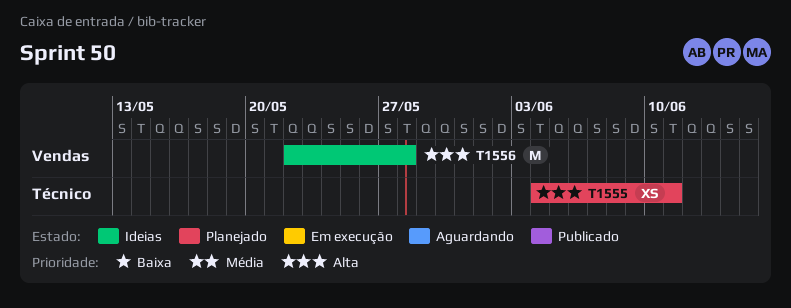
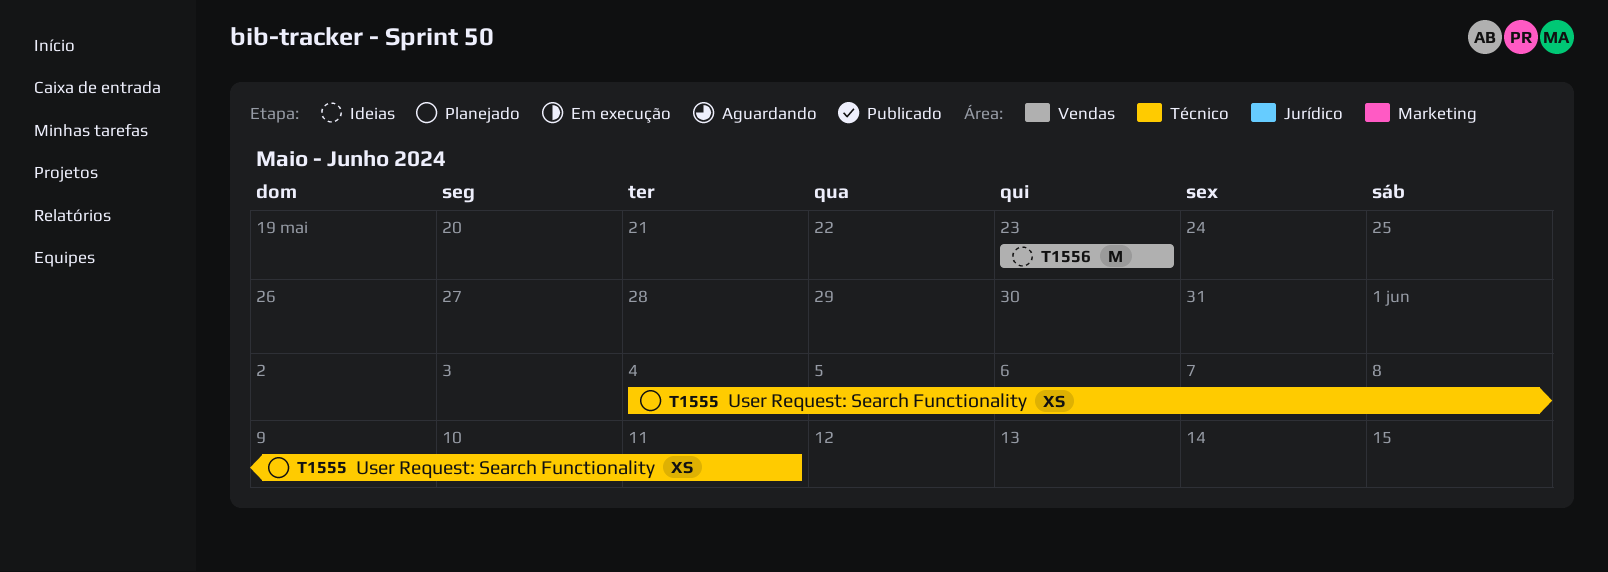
T1556, start: May 22 -> May 23
T1556, due: May 28 -> May 23

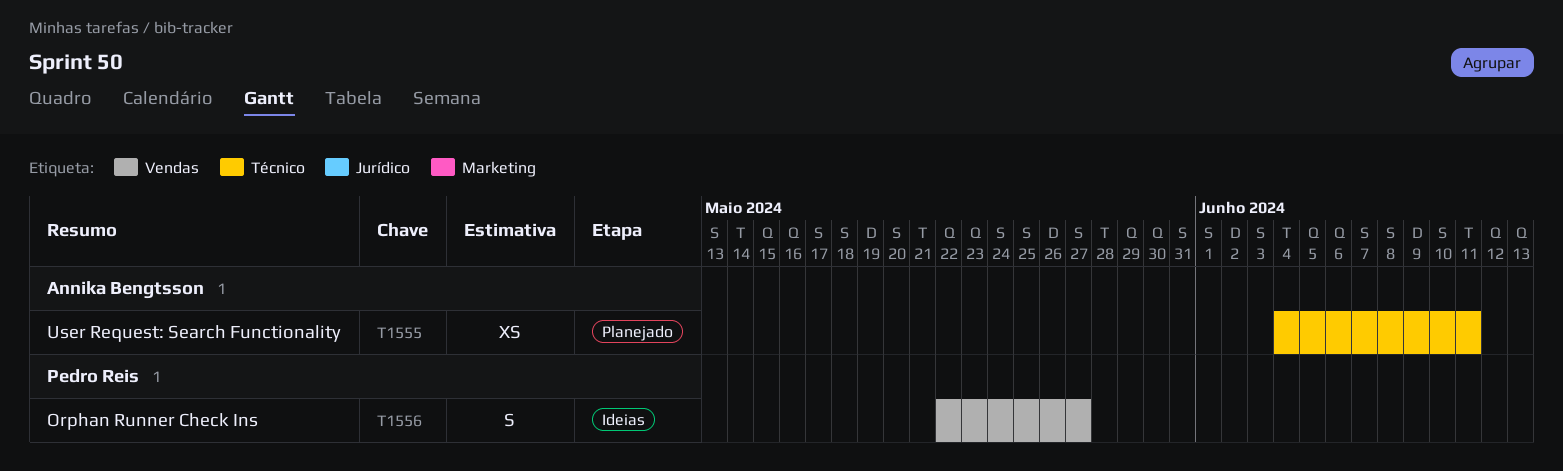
T1556, estimate: M -> S
T1556, start: May 23 -> May 22
T1556, due: May 23 -> May 27

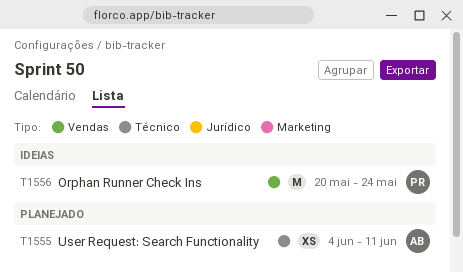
T1556, estimate: S -> M
T1556, start: May 22 -> May 20
T1556, due: May 27 -> May 24

